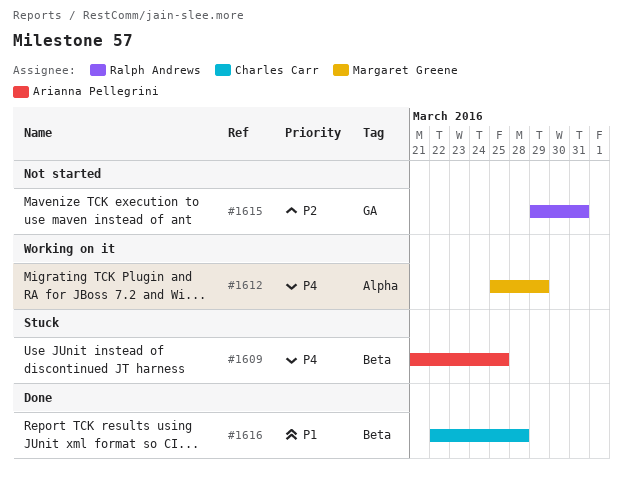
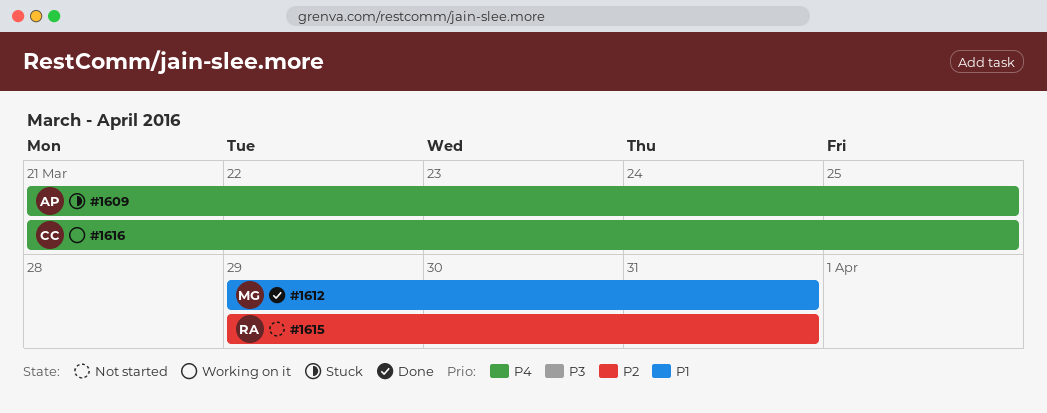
#1612, status: Working on it -> Done
#1612, priority: P4 -> P1
#1612, start: Mar 25 -> Mar 29
#1612, due: Mar 29 -> Mar 31
#1616, status: Done -> Working on it
#1616, priority: P1 -> P4
#1616, start: Mar 22 -> Mar 21
#1616, due: Mar 28 -> Mar 25

